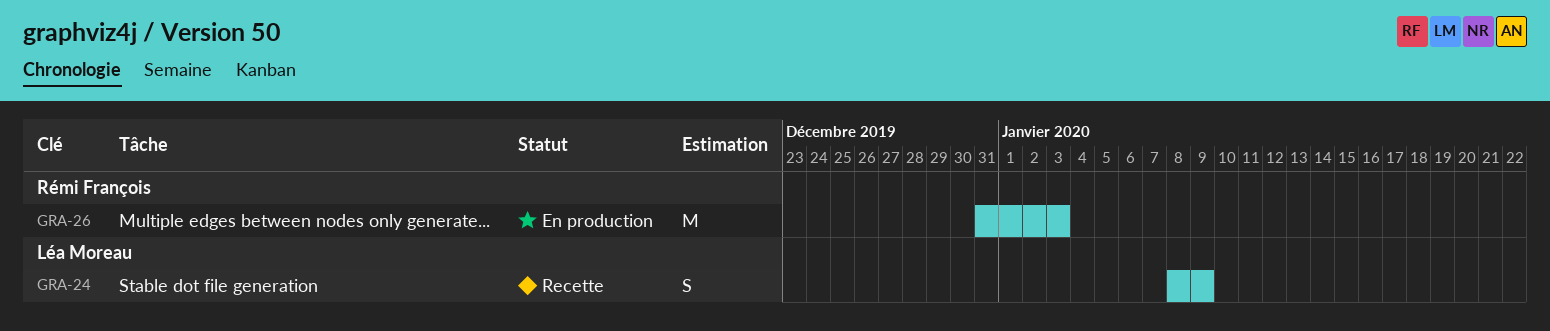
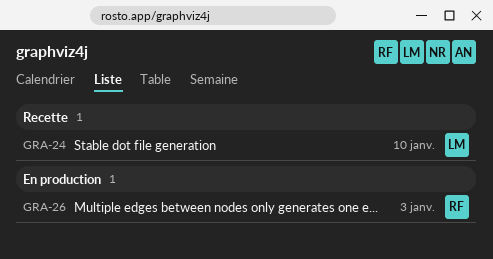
GRA-24, due: Jan 9 -> Jan 10

